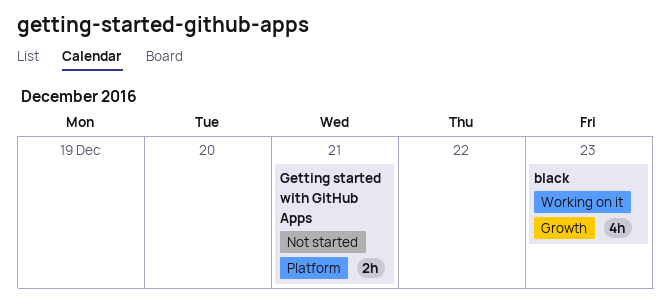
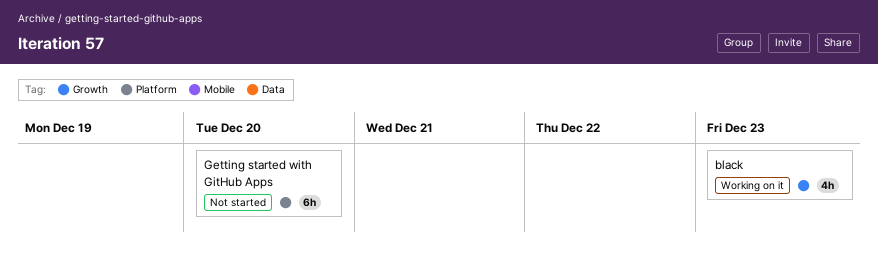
Getting started with GitHub Apps, estimate: 2h -> 6h
Getting started with GitHub Apps, due: Dec 21 -> Dec 20

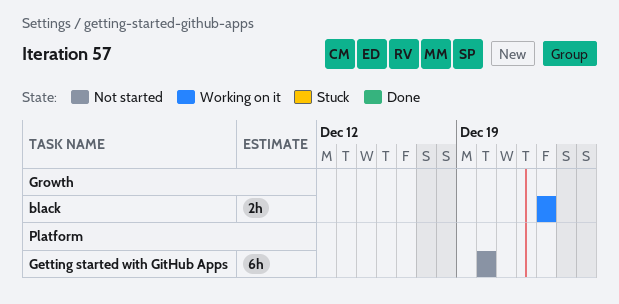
black, estimate: 4h -> 2h

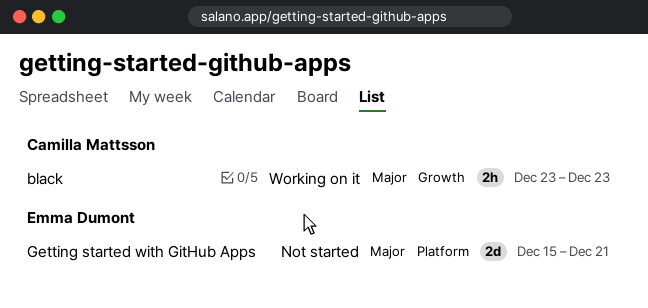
Getting started with GitHub Apps, estimate: 6h -> 2d
Getting started with GitHub Apps, start: Dec 20 -> Dec 15
Getting started with GitHub Apps, due: Dec 20 -> Dec 21

